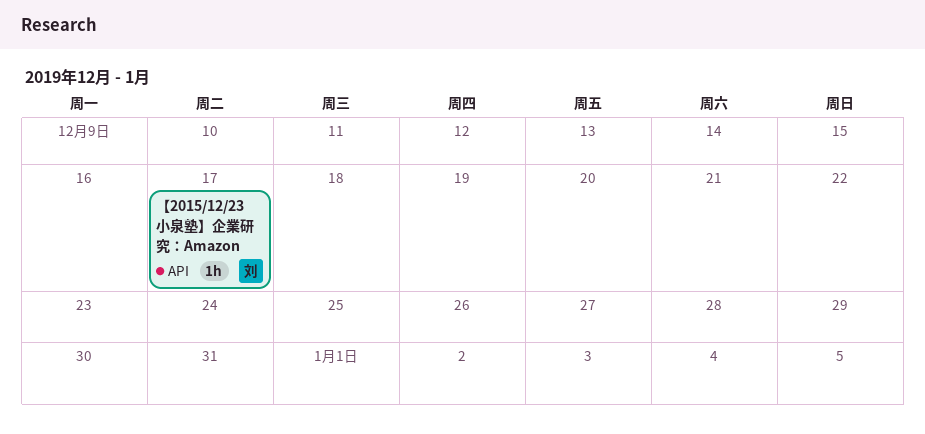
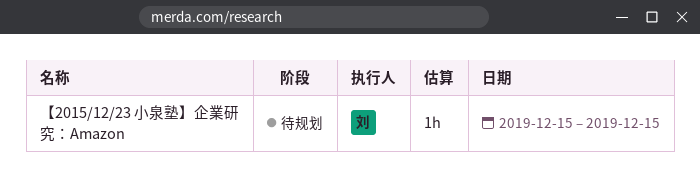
【2015/12/23 小泉塾】企業研究：Amazon, due: Dec 17 -> Dec 15

